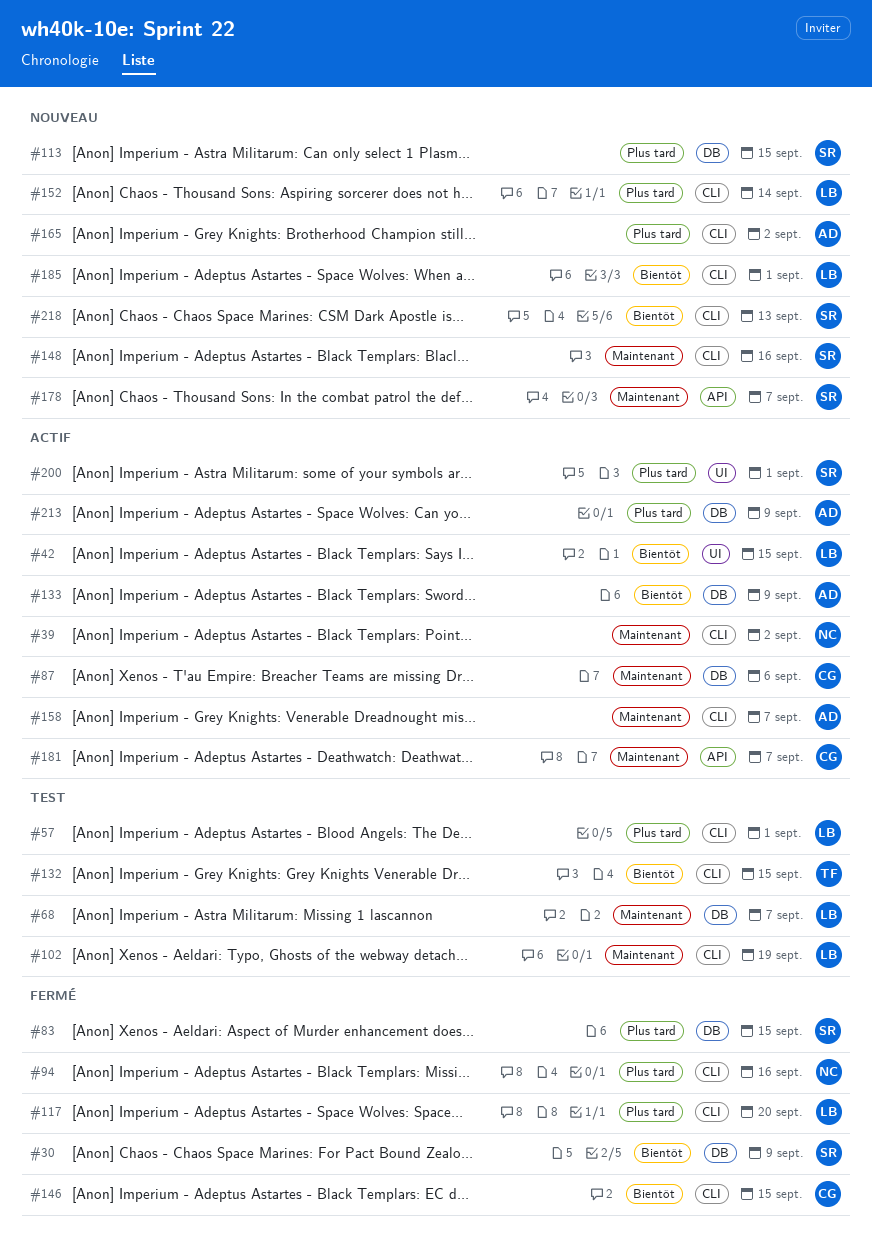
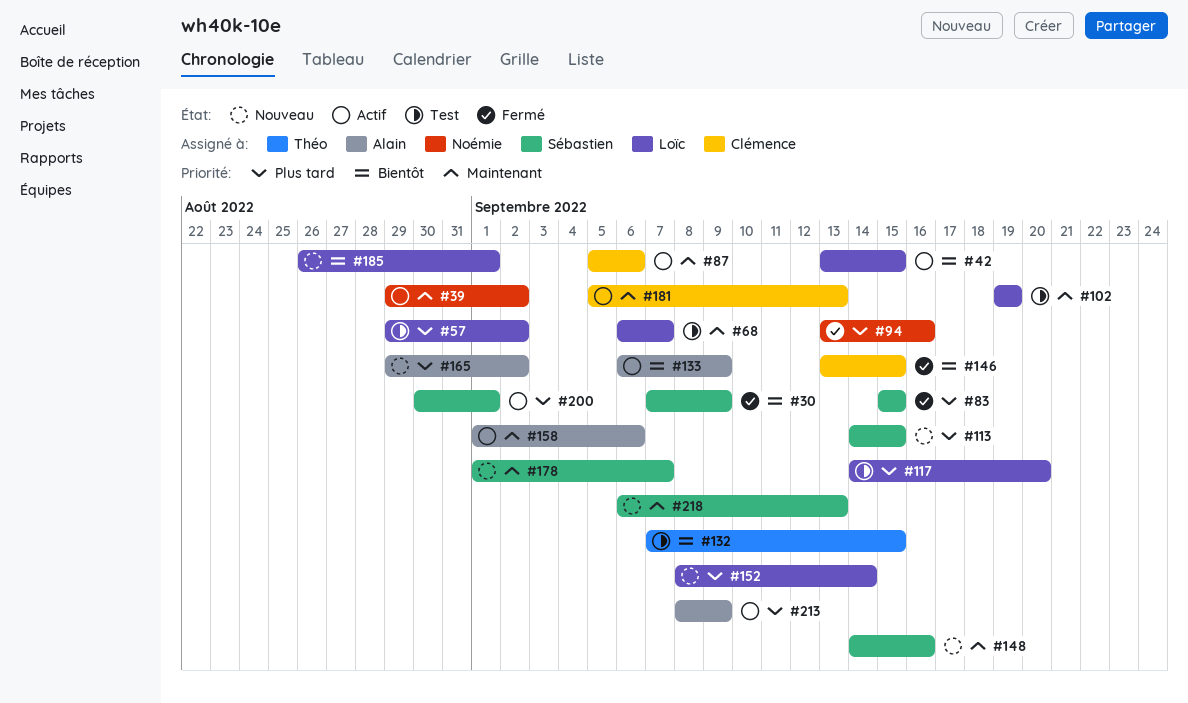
#57, due: Sep 1 -> Sep 2
#117, status: Fermé -> Test
#158, due: Sep 7 -> Sep 6
#181, due: Sep 7 -> Sep 13
#218, priority: Bientôt -> Maintenant

